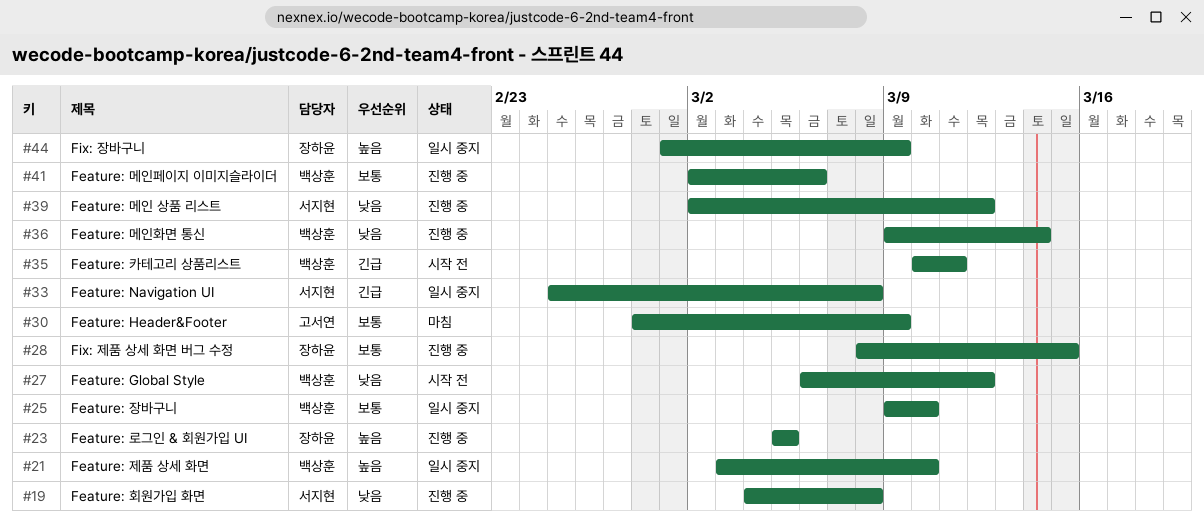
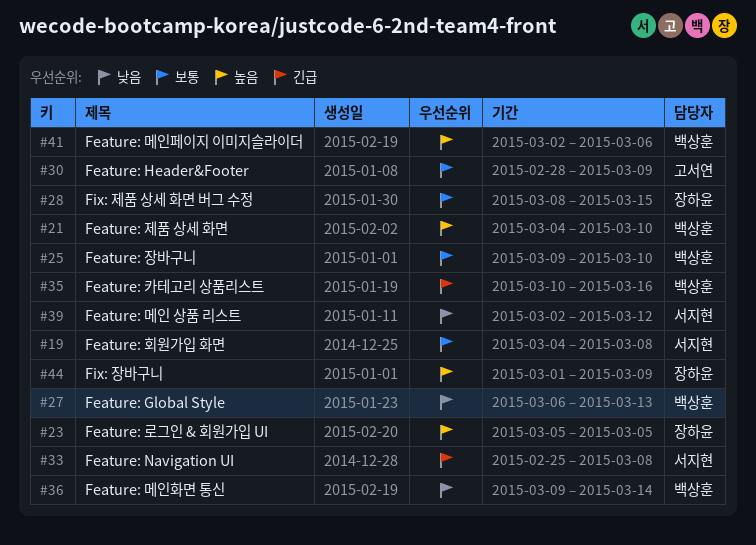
#19, priority: 낮음 -> 보통
#21, start: Mar 3 -> Mar 4
#27, due: Mar 12 -> Mar 13
#35, due: Mar 11 -> Mar 16
#41, priority: 보통 -> 높음

